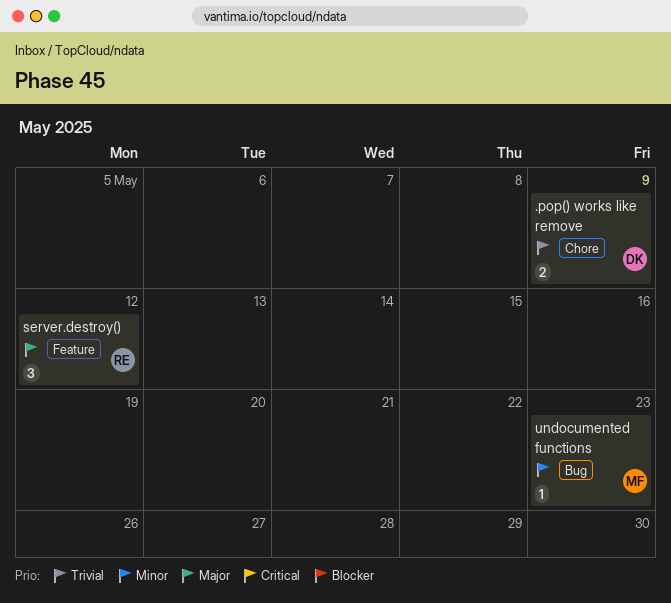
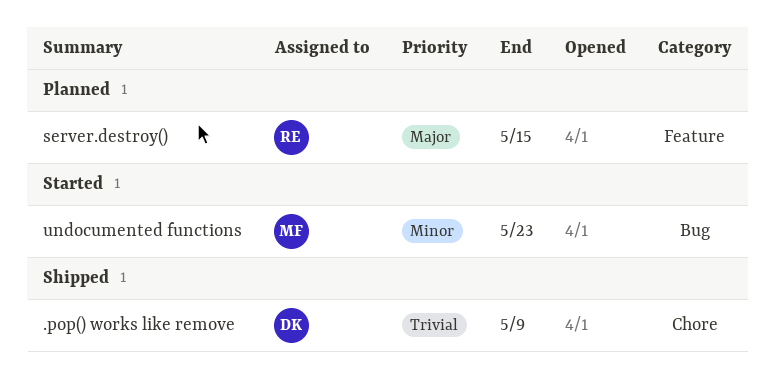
server.destroy(), due: May 12 -> May 15

